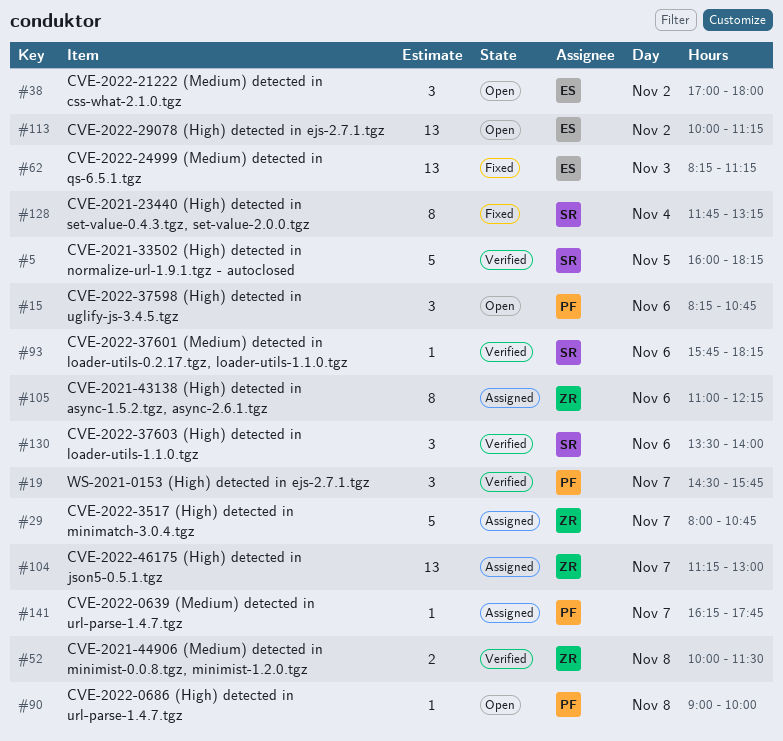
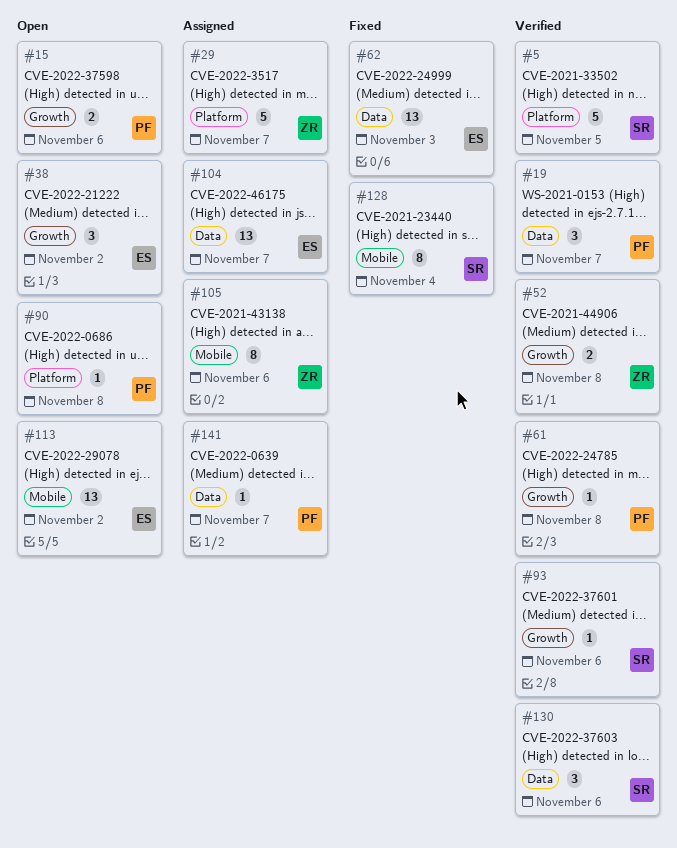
#15, estimate: 3 -> 2
#61: none -> present
#104, owner: ZR -> ES

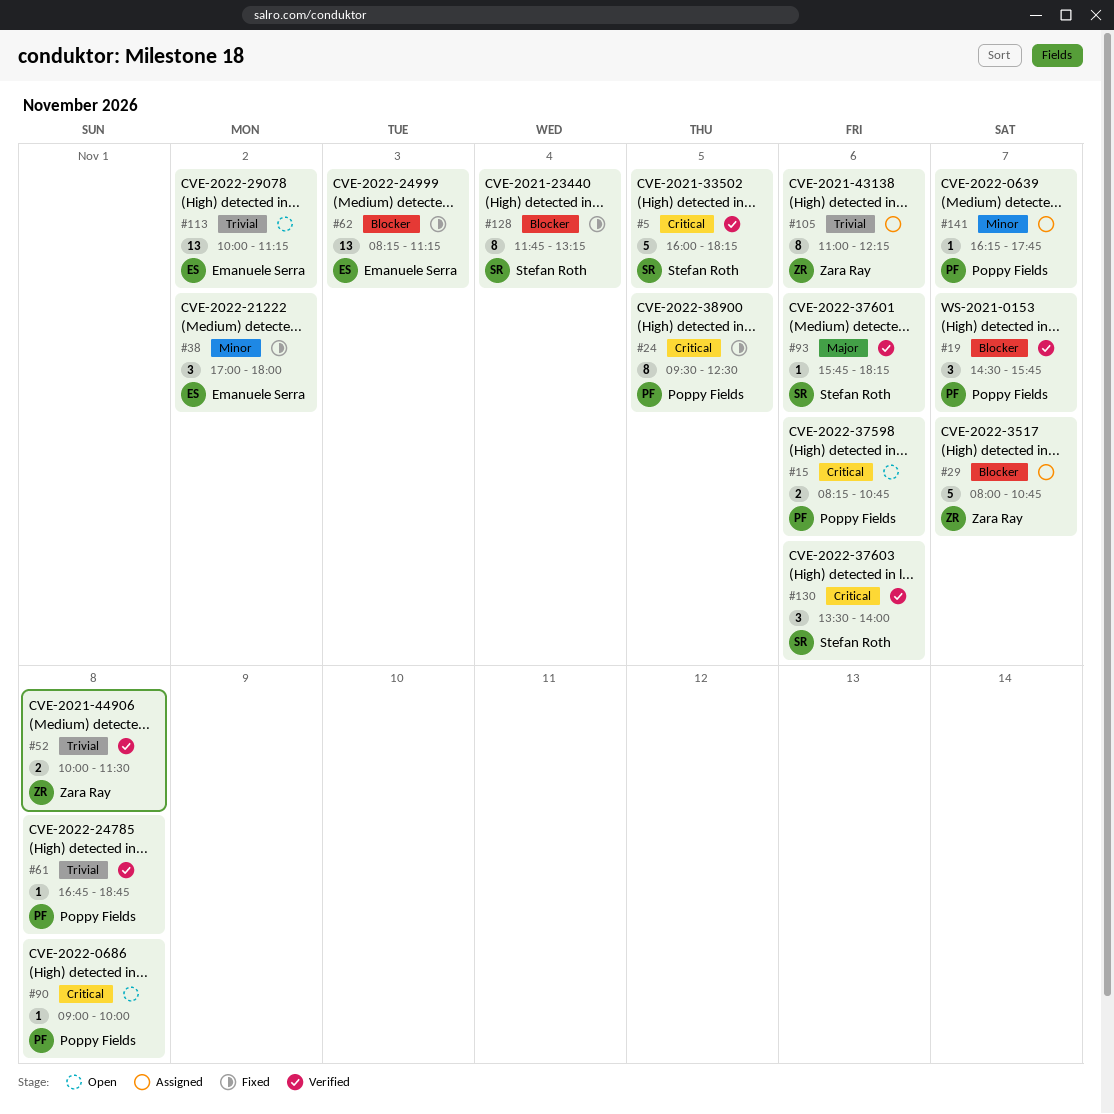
#24: none -> present
#38, status: Open -> Fixed
#104: present -> none

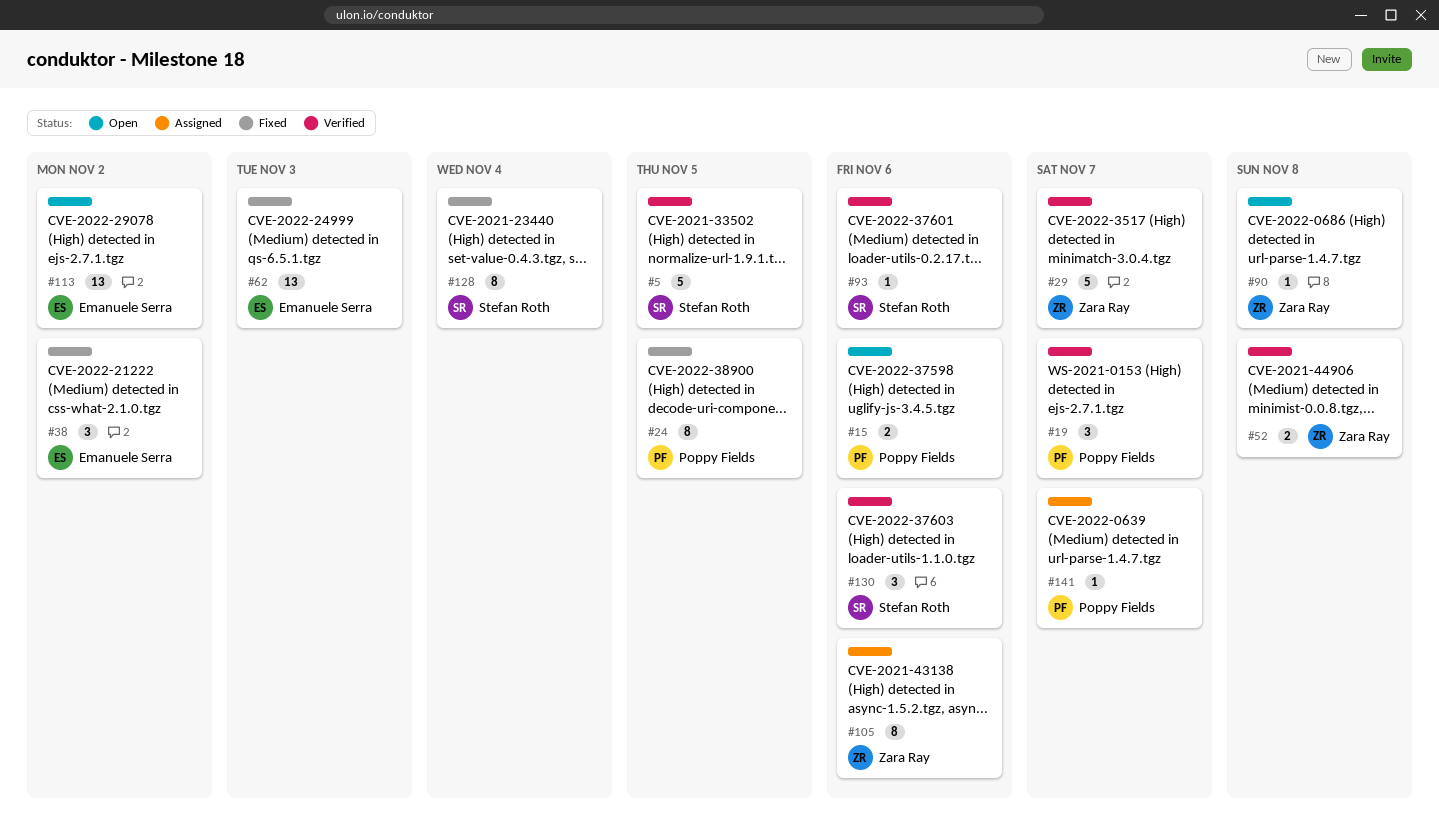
#29, status: Assigned -> Verified
#61: present -> none
#90, owner: Poppy Fields -> Zara Ray

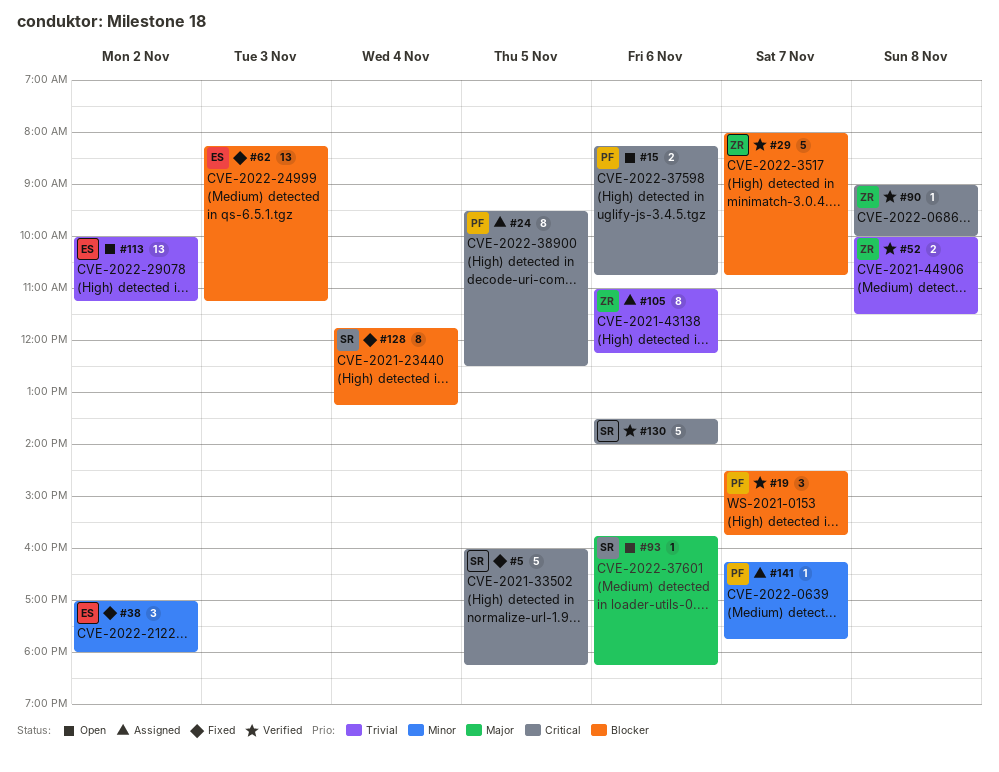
#5, status: Verified -> Fixed
#24, status: Fixed -> Assigned
#90, status: Open -> Verified
#93, status: Verified -> Open
#130, estimate: 3 -> 5

